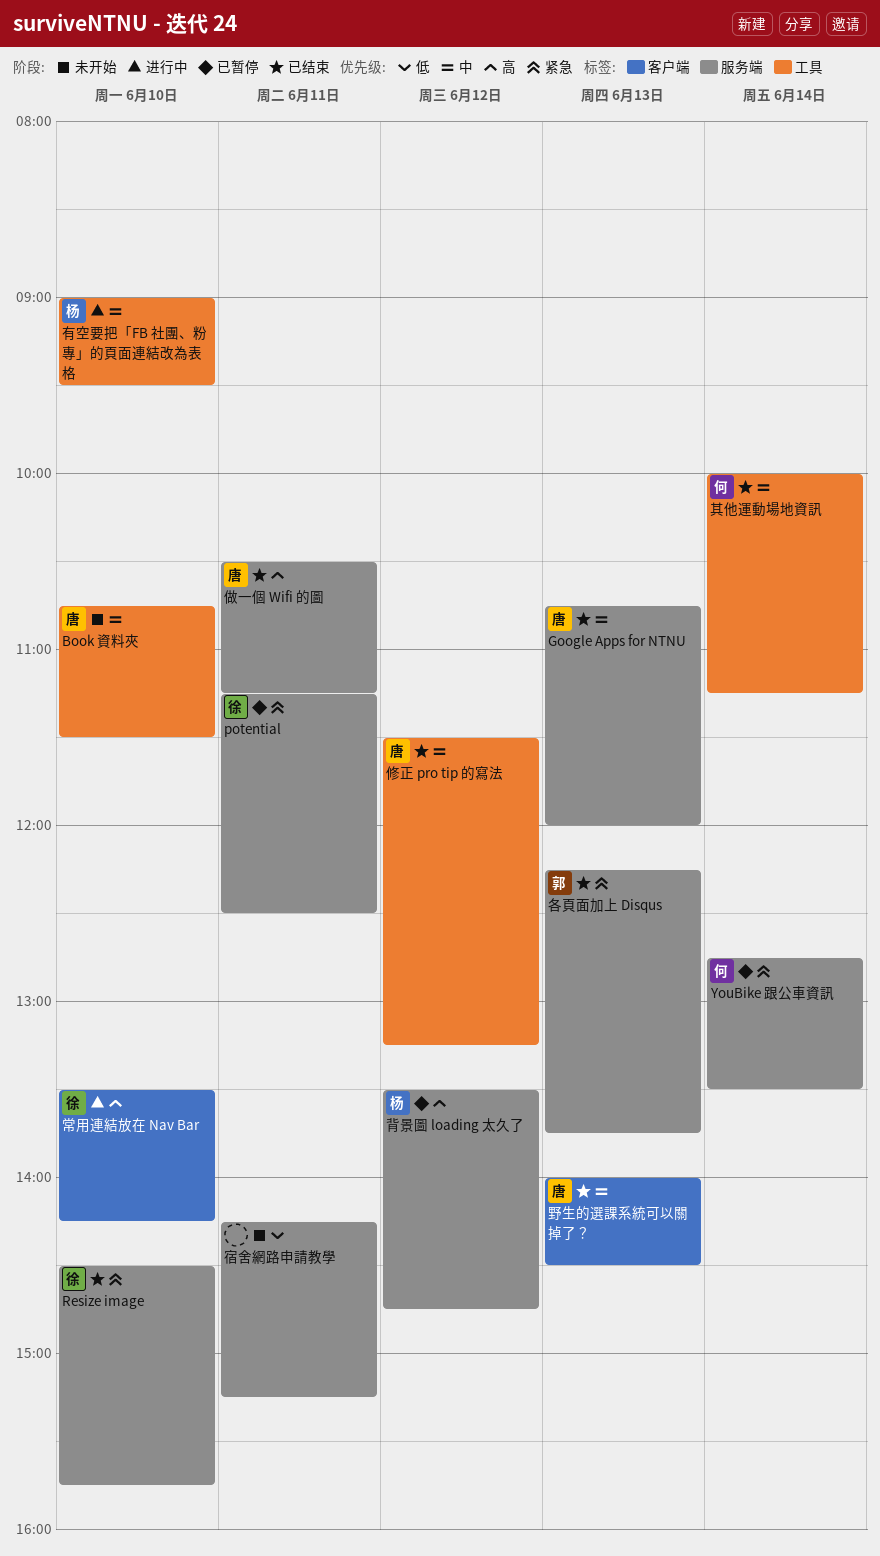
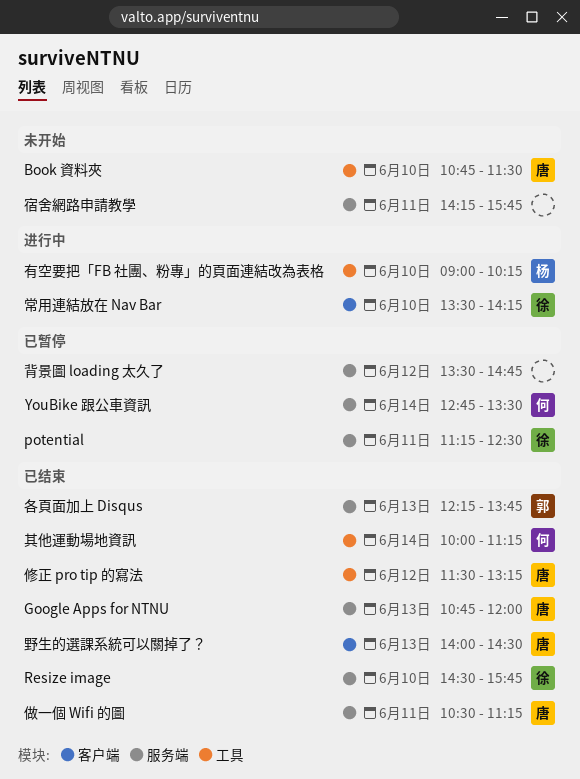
宿舍網路申請教學, ends: 15:15 -> 15:45
有空要把「FB 社團、粉專」的頁面連結改為表格, ends: 09:30 -> 10:15
背景圖 loading 太久了, owner: 杨 -> none

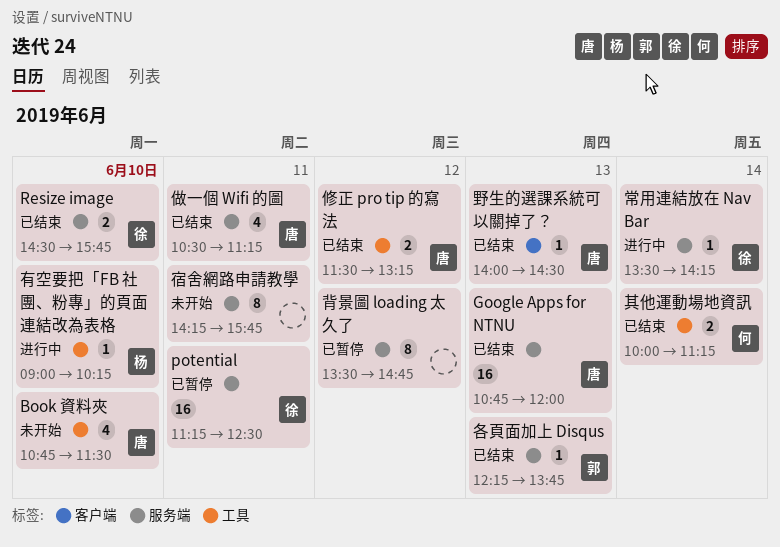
YouBike 跟公車資訊: present -> none
常用連結放在 Nav Bar, label: 客户端 -> 服务端
常用連結放在 Nav Bar, day: Jun 10 -> Jun 14

